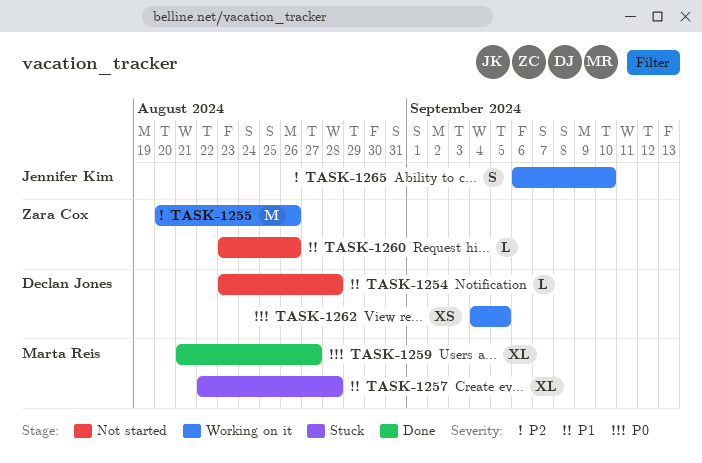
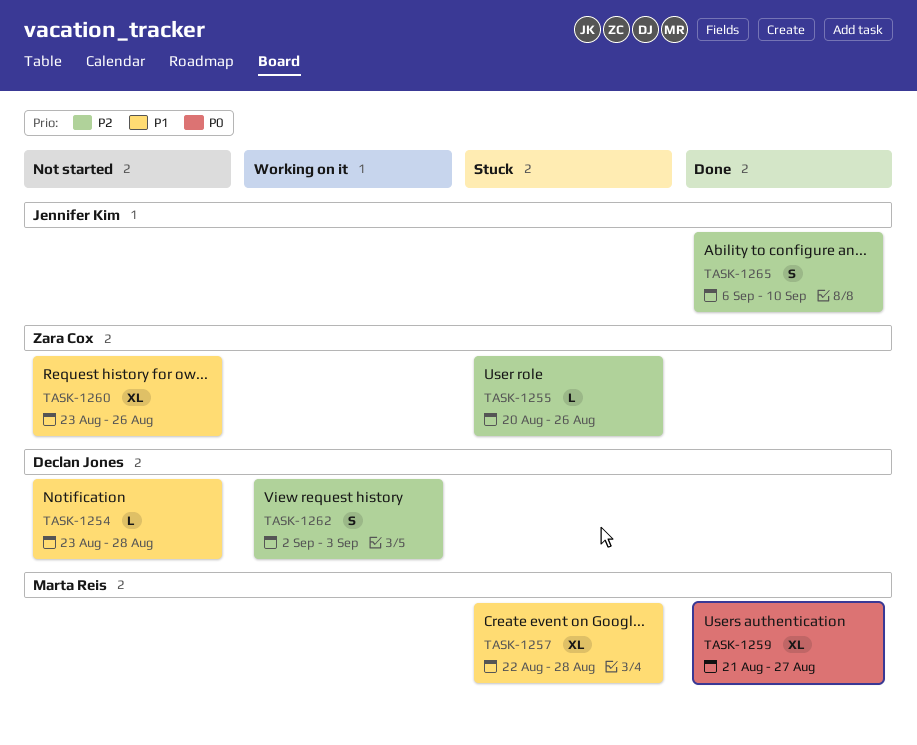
TASK-1255, status: Working on it -> Stuck
TASK-1255, estimate: M -> L
TASK-1260, estimate: L -> XL
TASK-1262, priority: P0 -> P2
TASK-1262, estimate: XS -> S
TASK-1262, start: Sep 4 -> Sep 2
TASK-1262, due: Sep 5 -> Sep 3
TASK-1265, status: Working on it -> Done

